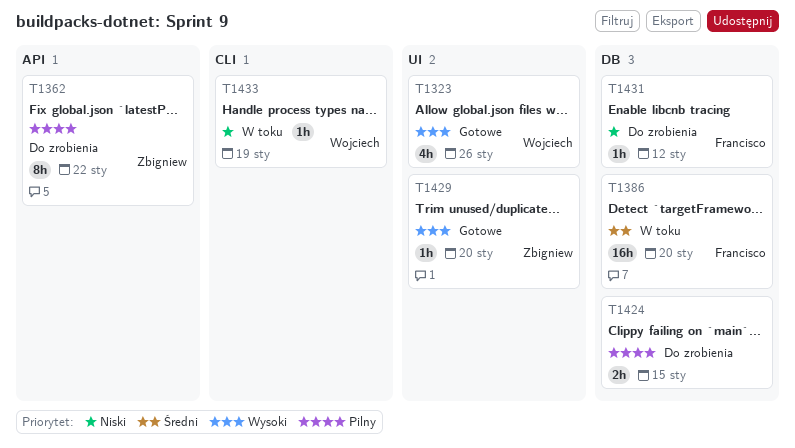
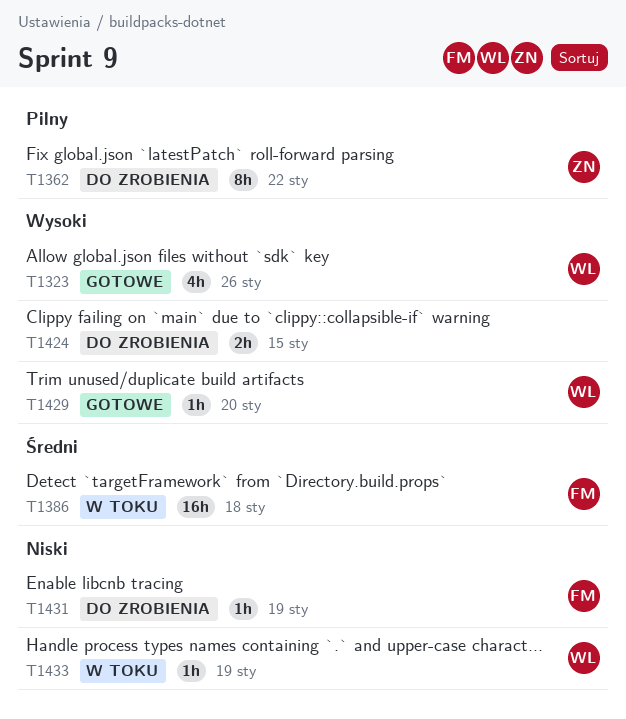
T1386, due: Jan 20 -> Jan 18
T1424, priority: Pilny -> Wysoki
T1429, owner: Zbigniew -> Wojciech
T1431, due: Jan 12 -> Jan 19

